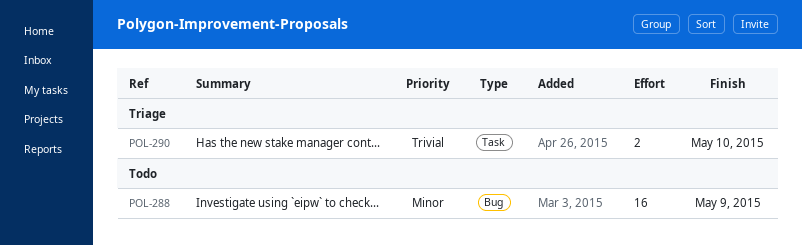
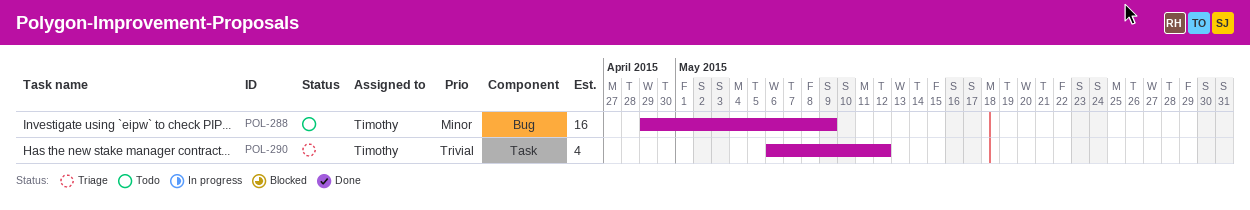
POL-290, estimate: 2 -> 4
POL-290, due: May 10 -> May 12

